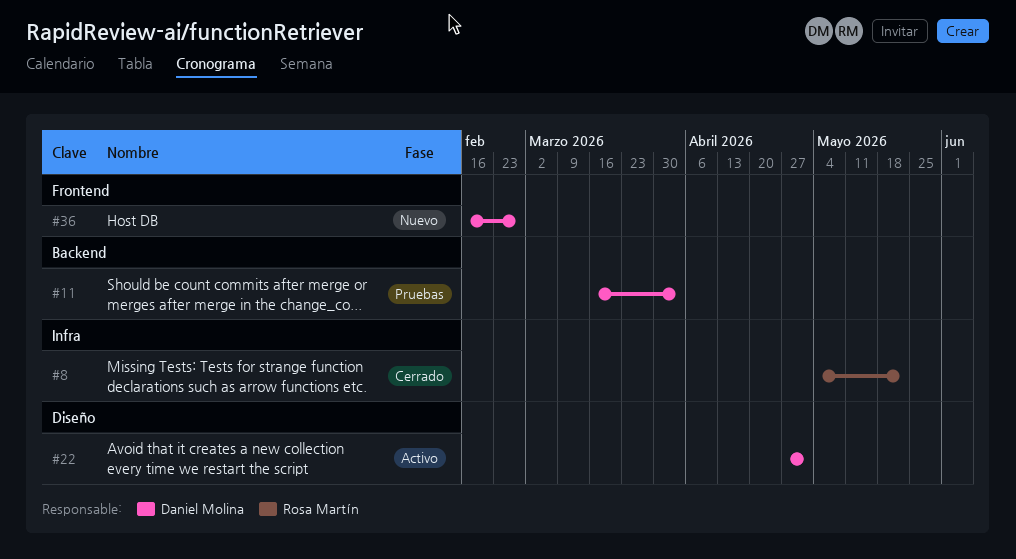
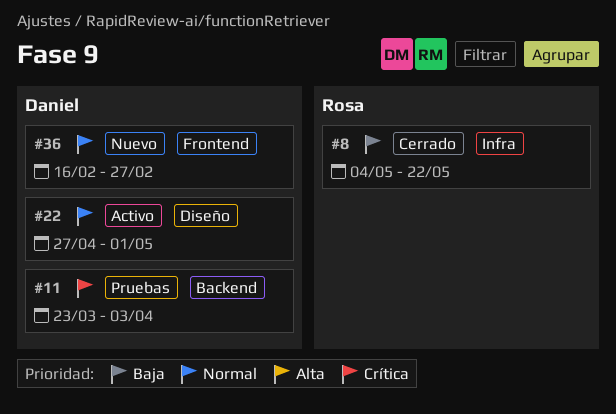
#11, start: Mar 16 -> Mar 23

